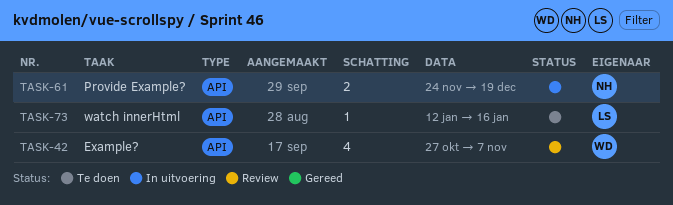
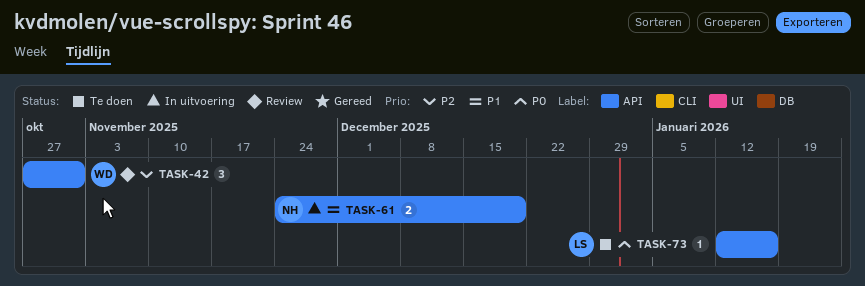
TASK-42, estimate: 4 -> 3
TASK-42, due: Nov 7 -> Oct 31

